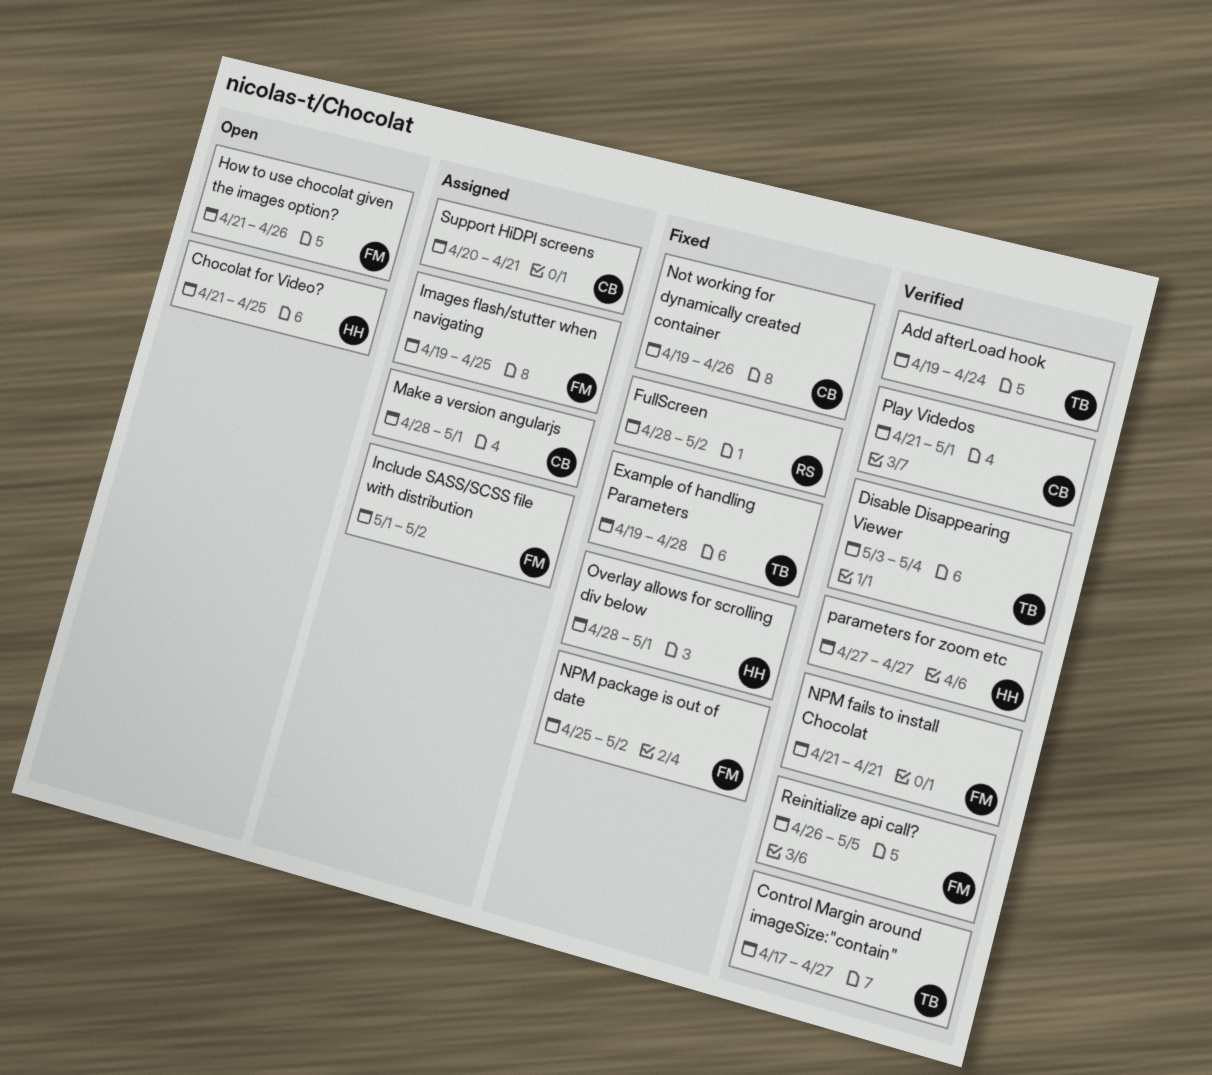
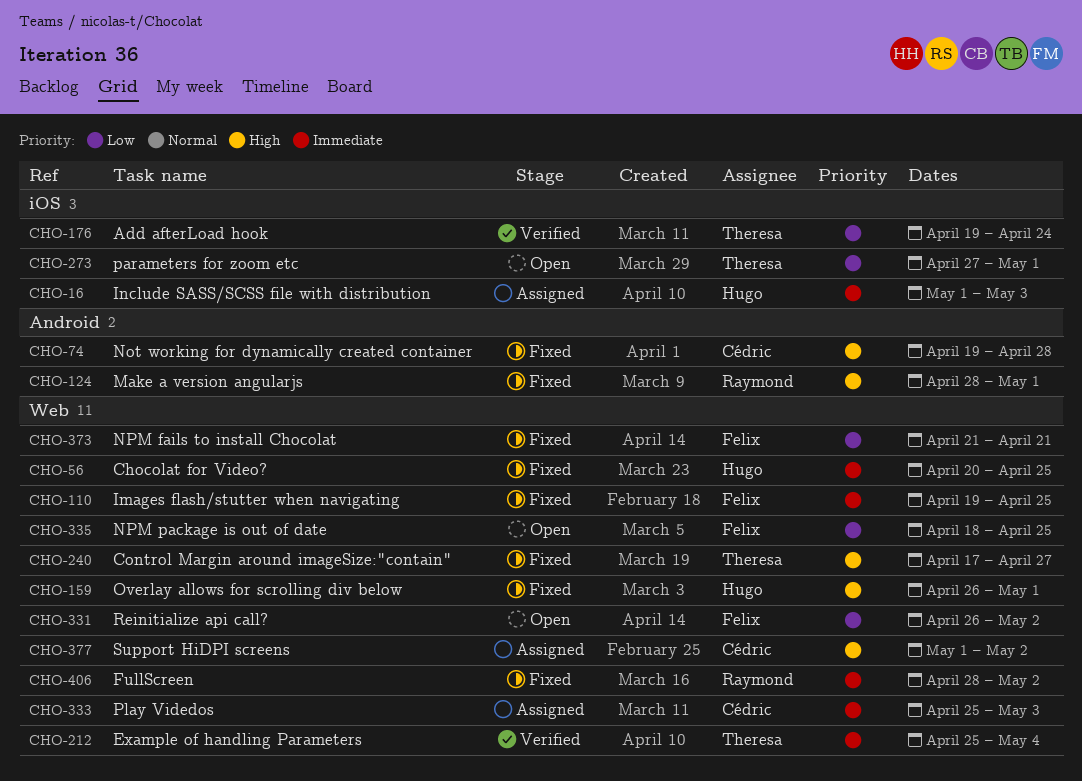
Chocolat for Video?, status: Open -> Fixed
Chocolat for Video?, start: Apr 21 -> Apr 20
Control Margin around imageSize:"contain", status: Verified -> Fixed
Disable Disappearing Viewer: present -> none
Example of handling Parameters, status: Fixed -> Verified
Example of handling Parameters, start: Apr 19 -> Apr 25
Example of handling Parameters, due: Apr 28 -> May 4
How to use chocolat given the images option?: present -> none
Images flash/stutter when navigating, status: Assigned -> Fixed
Include SASS/SCSS file with distribution, owner: Felix -> Hugo
Include SASS/SCSS file with distribution, due: May 2 -> May 3
Make a version angularjs, status: Assigned -> Fixed
Make a version angularjs, owner: Cédric -> Raymond
Not working for dynamically created container, due: Apr 26 -> Apr 28
NPM fails to install Chocolat, status: Verified -> Fixed
NPM package is out of date, status: Fixed -> Open
NPM package is out of date, start: Apr 25 -> Apr 18
NPM package is out of date, due: May 2 -> Apr 25
Overlay allows for scrolling div below, start: Apr 28 -> Apr 26
parameters for zoom etc, status: Verified -> Open
parameters for zoom etc, owner: Hugo -> Theresa
parameters for zoom etc, due: Apr 27 -> May 1
Play Videdos, status: Verified -> Assigned
Play Videdos, start: Apr 21 -> Apr 25
Play Videdos, due: May 1 -> May 3
Reinitialize api call?, status: Verified -> Open
Reinitialize api call?, due: May 5 -> May 2
Support HiDPI screens, start: Apr 20 -> May 1
Support HiDPI screens, due: Apr 21 -> May 2

